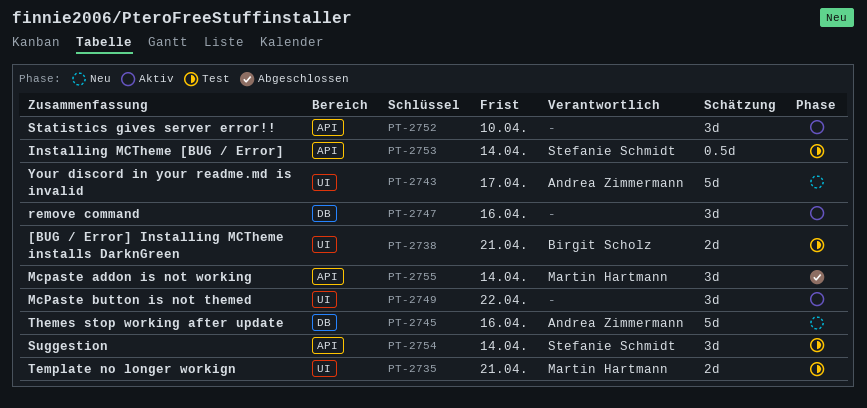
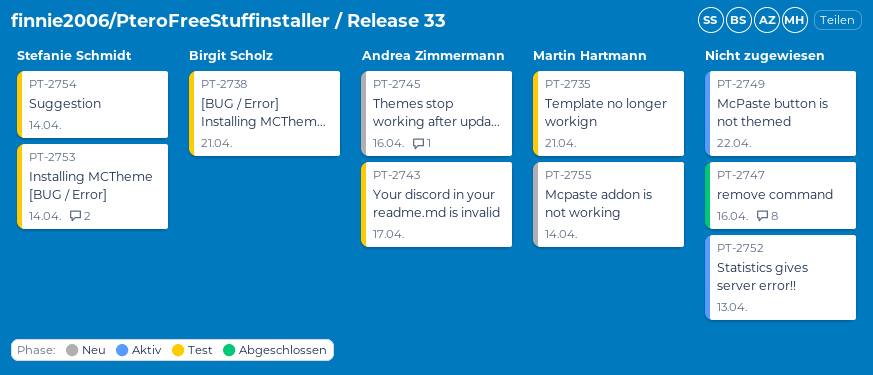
PT-2743, status: Neu -> Test
PT-2747, status: Aktiv -> Abgeschlossen
PT-2752, due: Apr 10 -> Apr 13
PT-2755, status: Abgeschlossen -> Neu

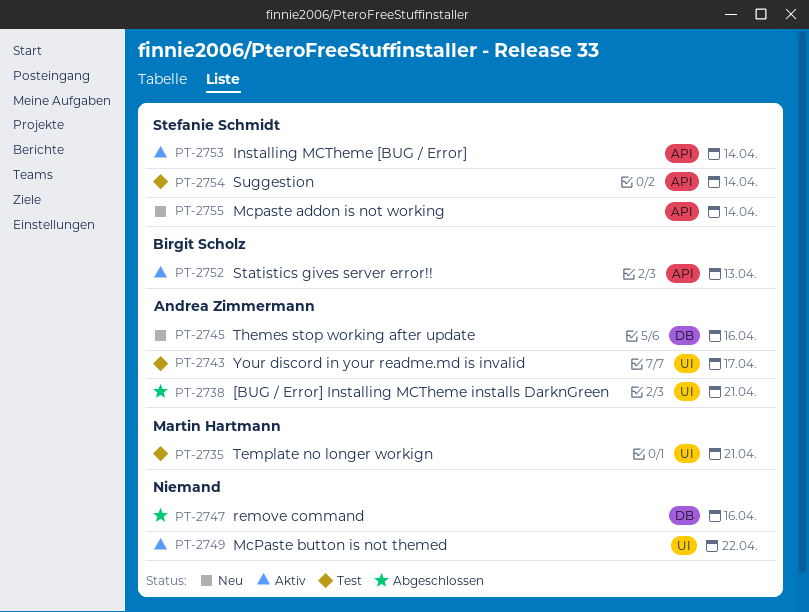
PT-2738, status: Test -> Abgeschlossen
PT-2738, owner: Birgit Scholz -> Andrea Zimmermann
PT-2752, owner: none -> Birgit Scholz
PT-2753, status: Test -> Aktiv
PT-2755, owner: Martin Hartmann -> Stefanie Schmidt

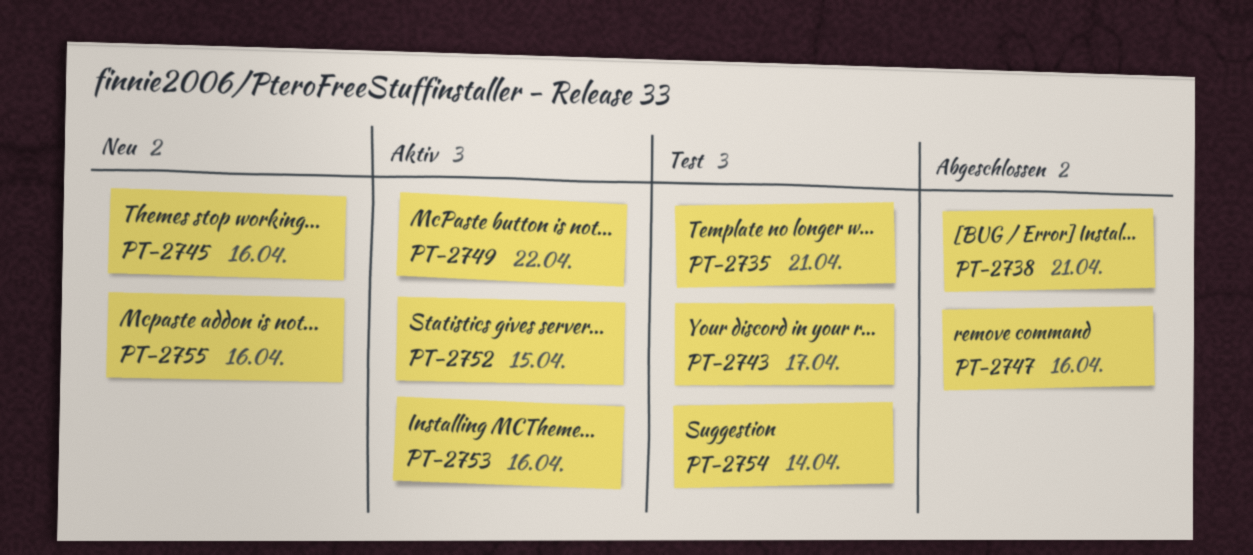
PT-2752, due: Apr 13 -> Apr 15
PT-2753, due: Apr 14 -> Apr 16
PT-2755, due: Apr 14 -> Apr 16

